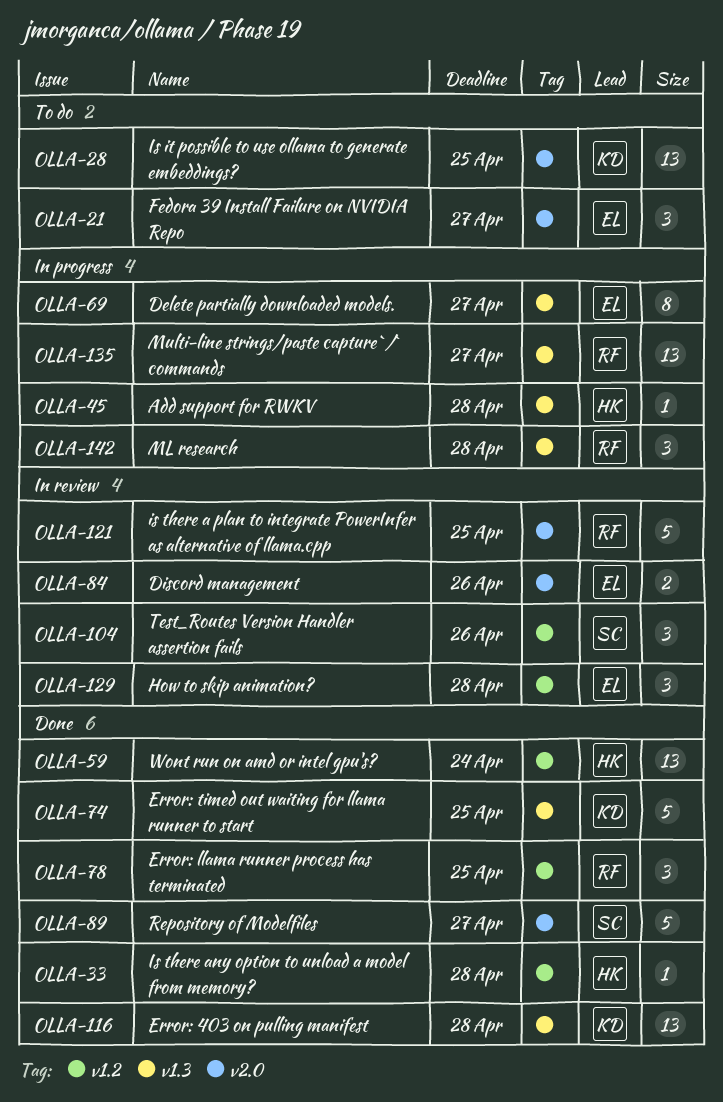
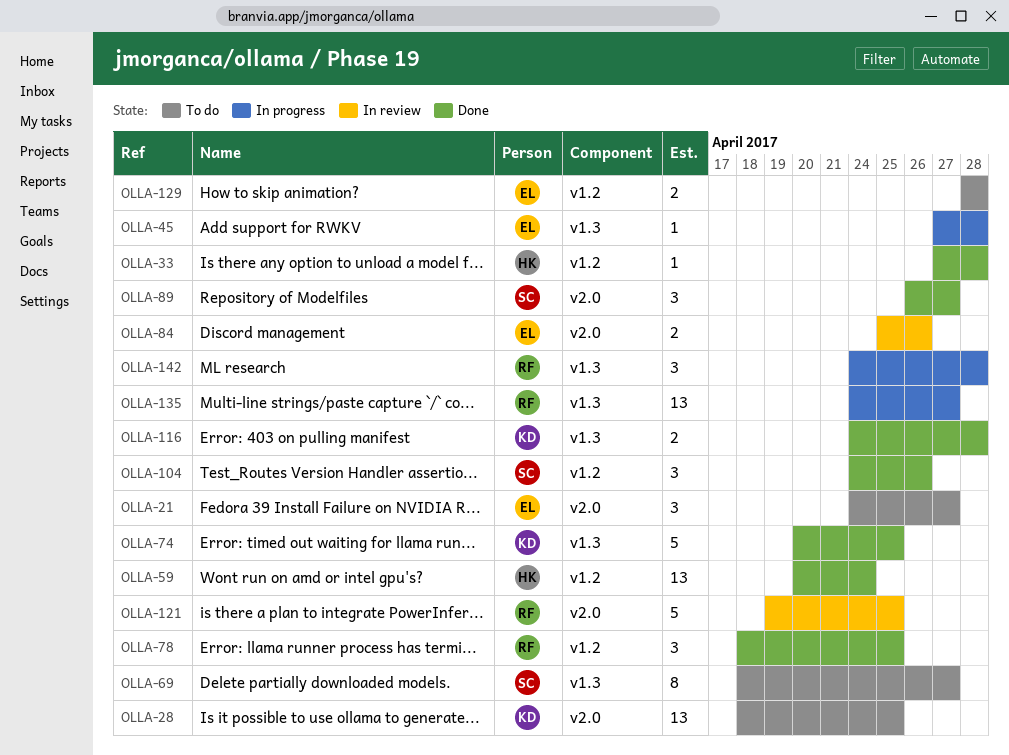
OLLA-45, owner: HK -> EL
OLLA-69, status: In progress -> To do
OLLA-69, owner: EL -> SC
OLLA-89, estimate: 5 -> 3
OLLA-104, status: In review -> Done
OLLA-116, estimate: 13 -> 2
OLLA-129, status: In review -> To do
OLLA-129, estimate: 3 -> 2

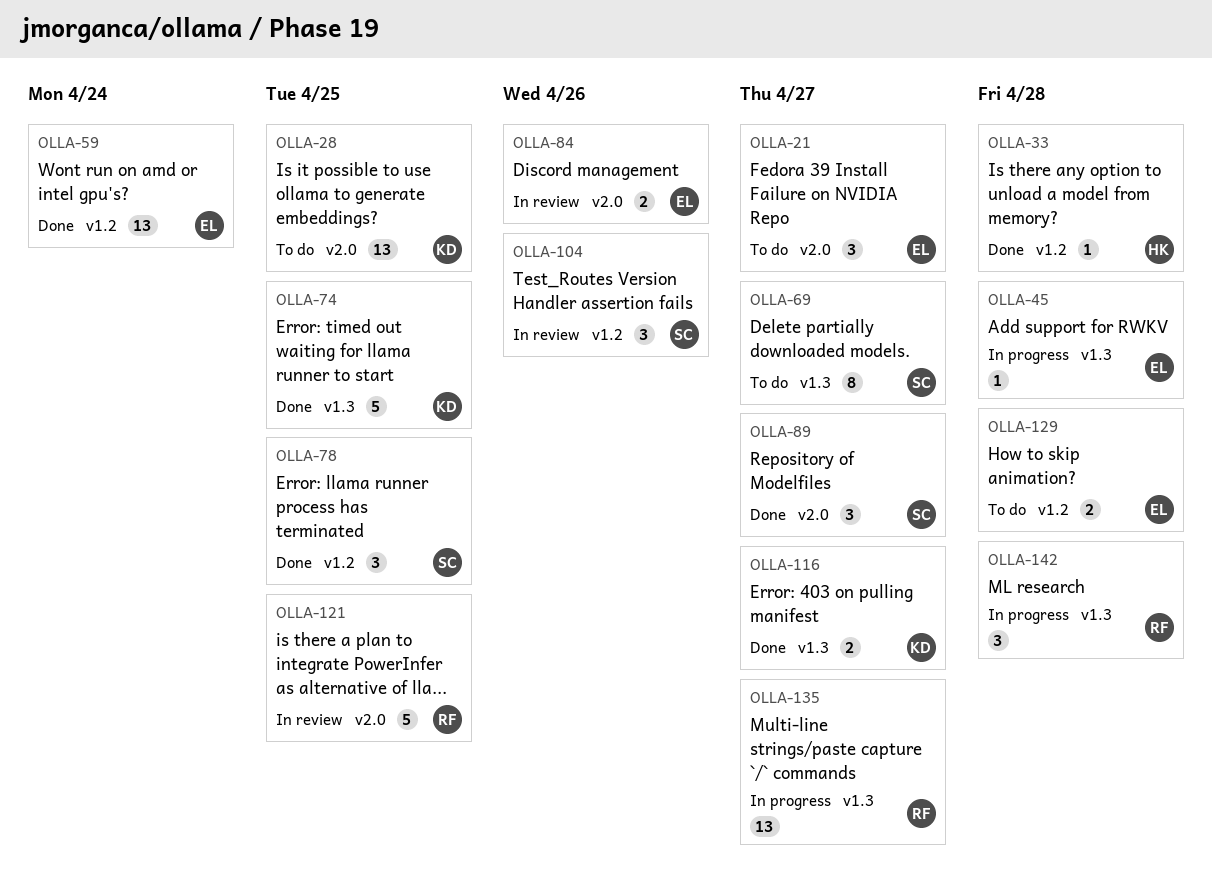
OLLA-59, owner: HK -> EL
OLLA-78, owner: RF -> SC
OLLA-104, status: Done -> In review
OLLA-116, due: Apr 28 -> Apr 27

